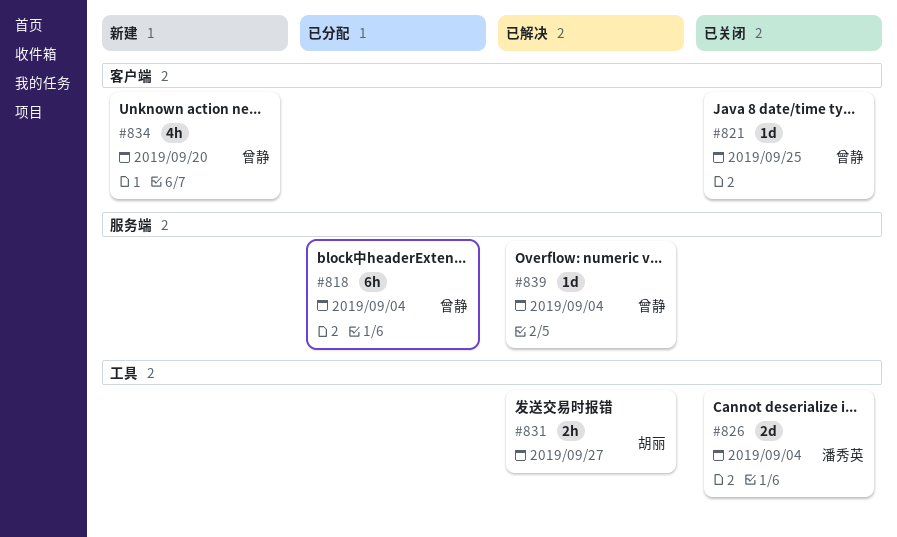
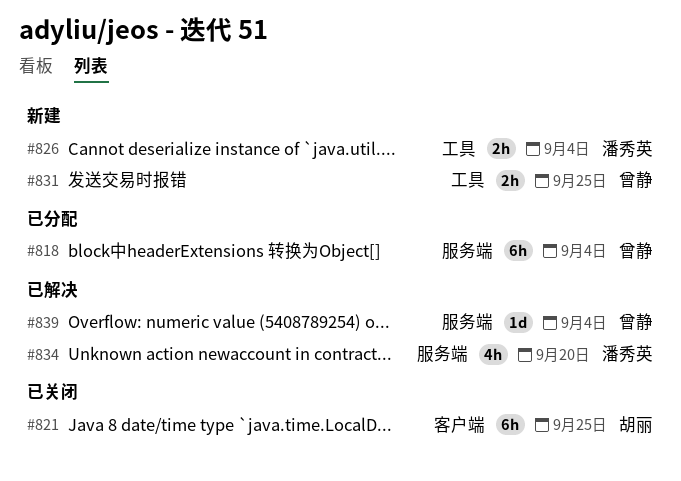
#821, owner: 曾静 -> 胡丽
#821, estimate: 1d -> 6h
#826, status: 已关闭 -> 新建
#826, estimate: 2d -> 2h
#831, status: 已解决 -> 新建
#831, owner: 胡丽 -> 曾静
#831, due: Sep 27 -> Sep 25
#834, status: 新建 -> 已解决
#834, owner: 曾静 -> 潘秀英
#834, label: 客户端 -> 服务端

